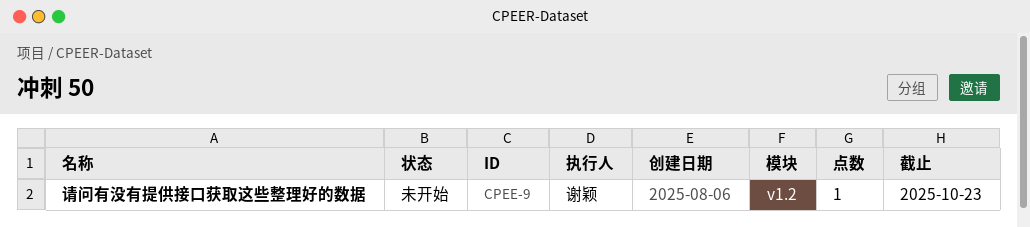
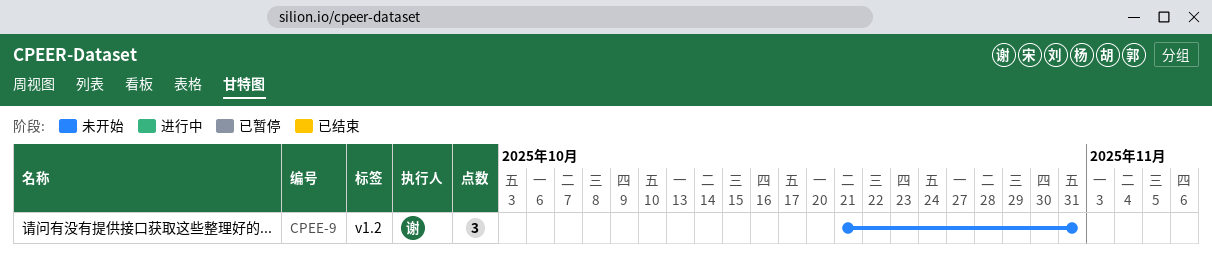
CPEE-9, estimate: 1 -> 3
CPEE-9, due: Oct 23 -> Oct 31

